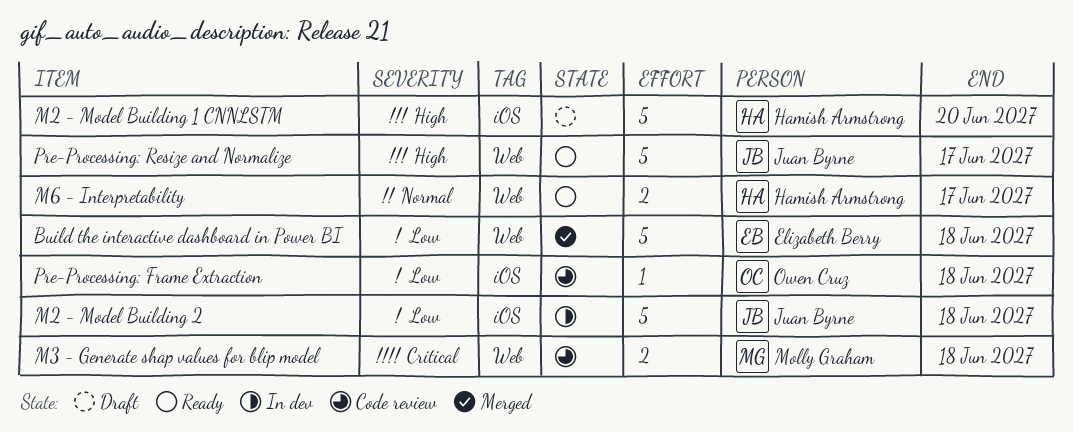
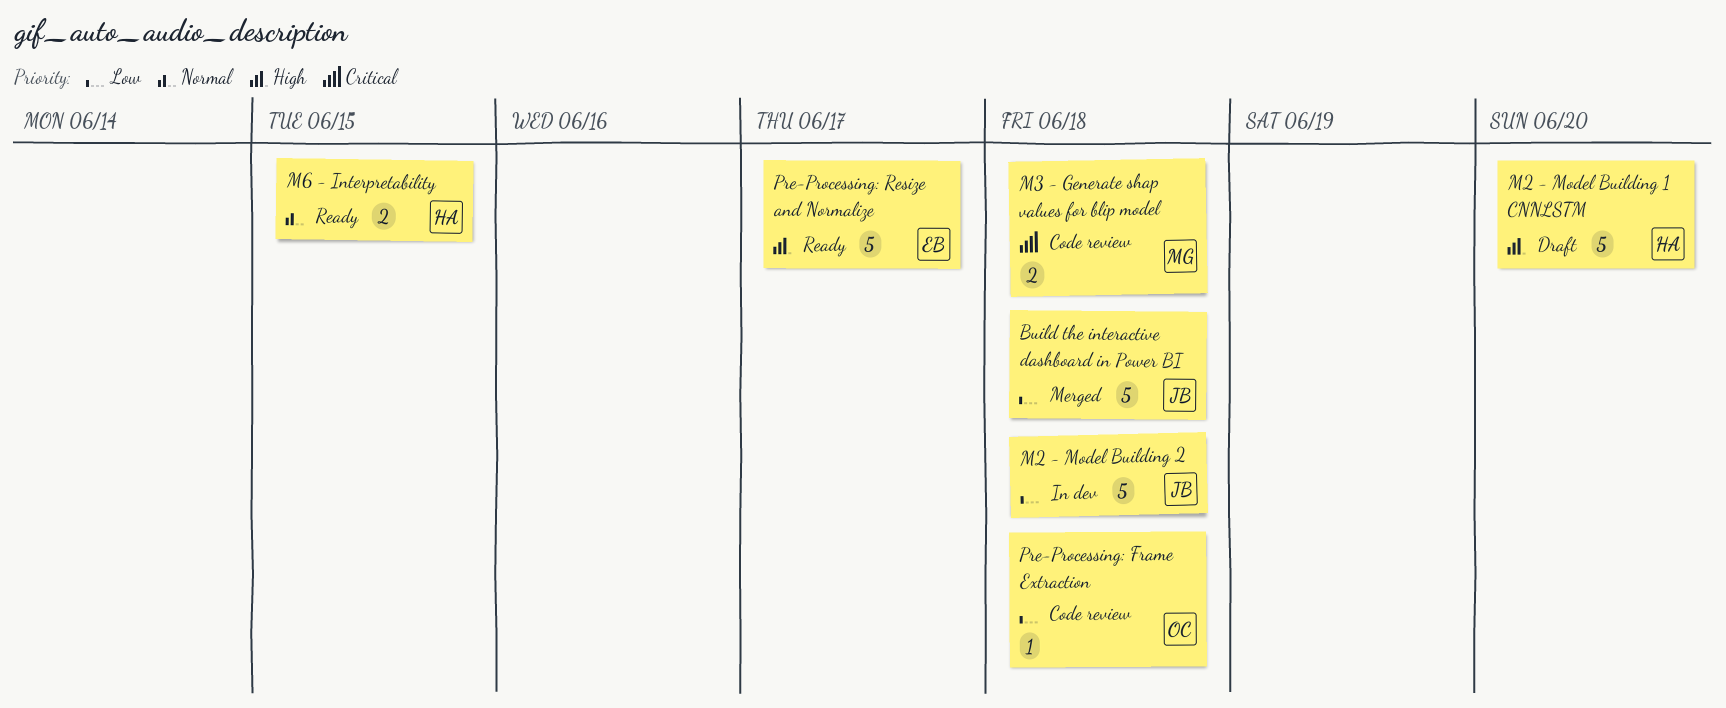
Build the interactive dashboard in Power BI, owner: Elizabeth Berry -> Juan Byrne
M6 - Interpretability, due: Jun 17 -> Jun 15
Pre-Processing: Resize and Normalize, owner: Juan Byrne -> Elizabeth Berry

